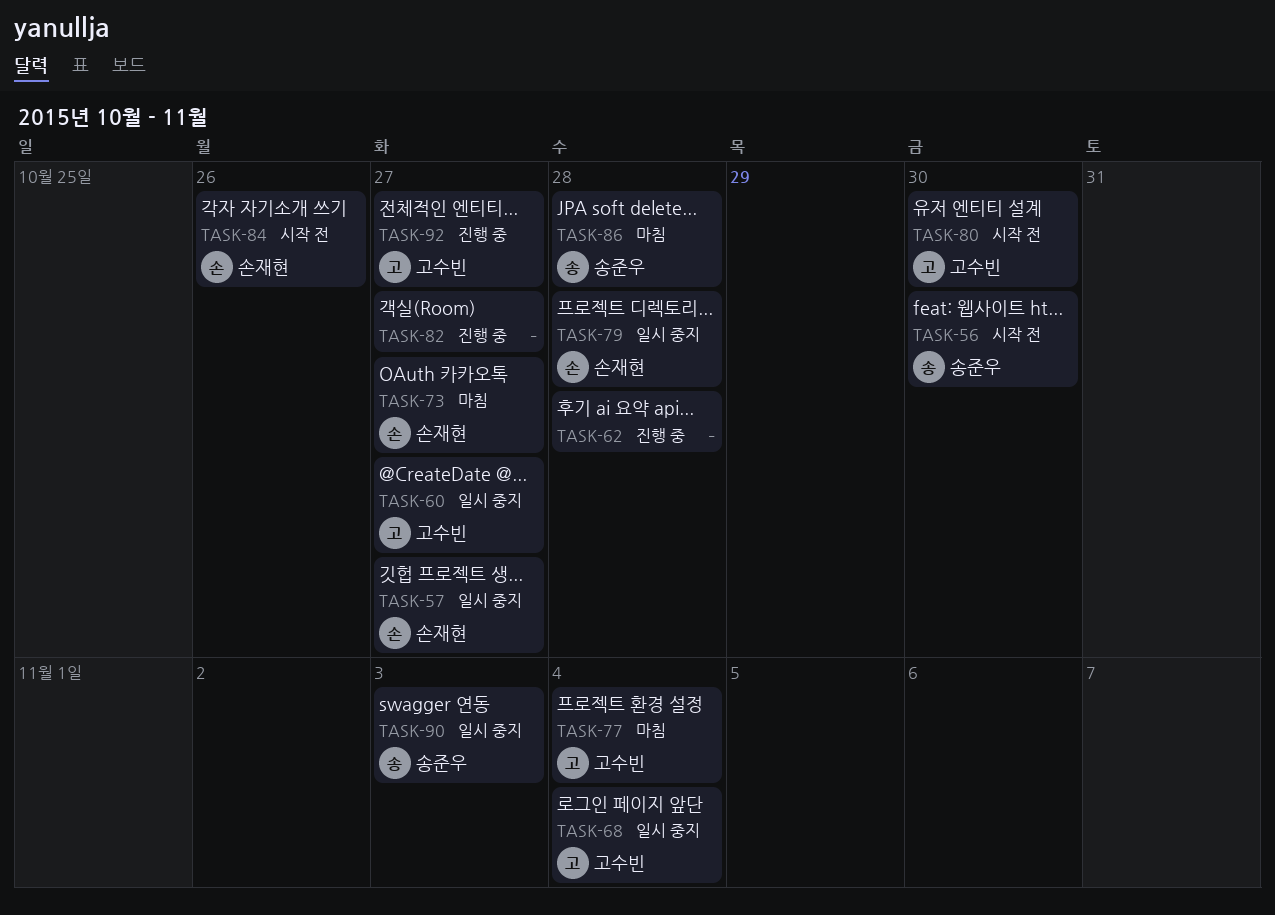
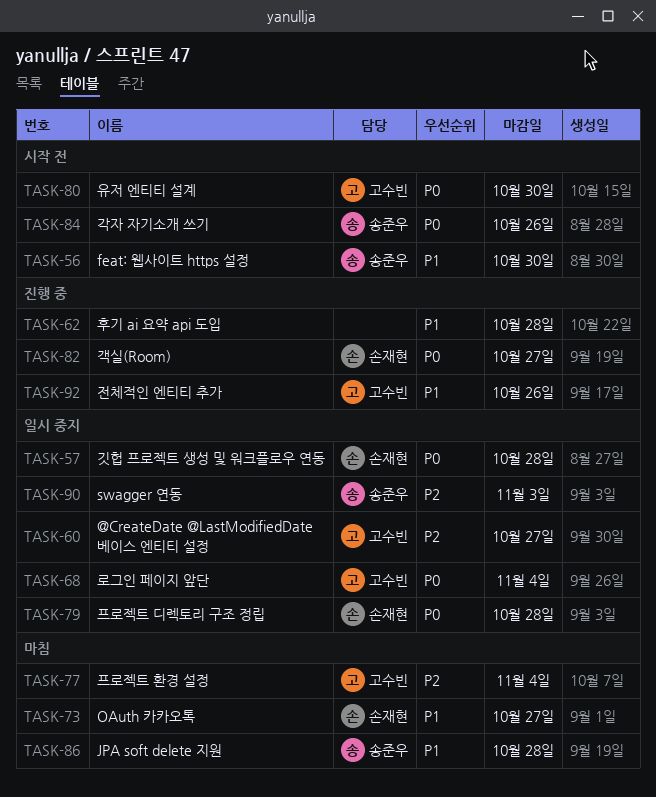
TASK-57, due: Oct 27 -> Oct 28
TASK-82, owner: none -> 손재현
TASK-84, owner: 손재현 -> 송준우
TASK-92, due: Oct 27 -> Oct 26

